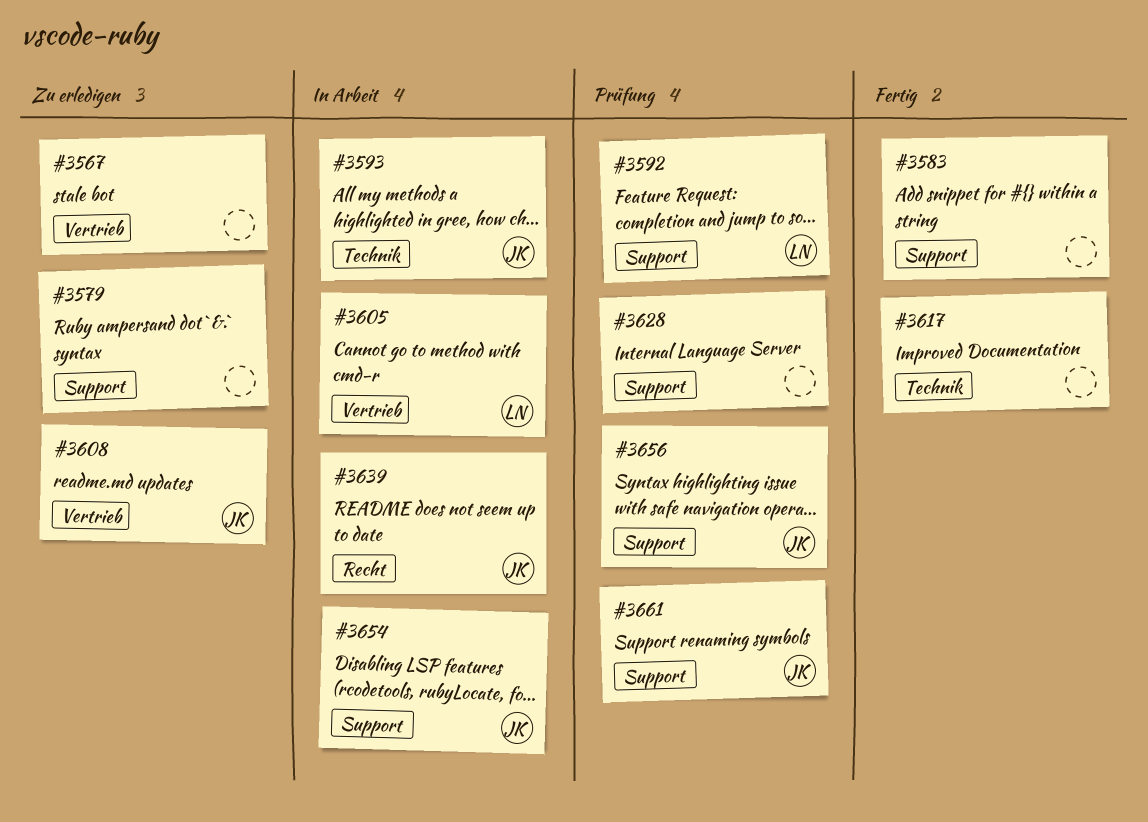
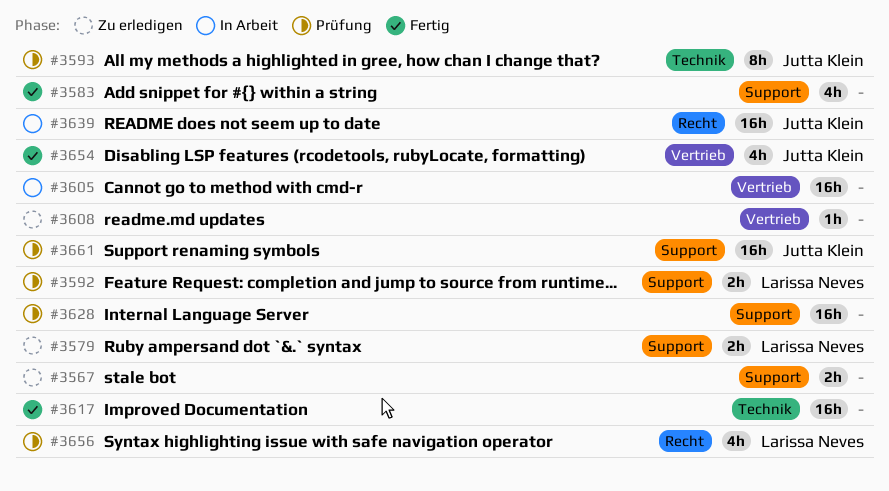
#3567, label: Vertrieb -> Support
#3579, owner: none -> Larissa Neves
#3593, status: In Arbeit -> Prüfung
#3605, owner: Larissa Neves -> none
#3608, owner: Jutta Klein -> none
#3654, status: In Arbeit -> Fertig
#3654, label: Support -> Vertrieb
#3656, owner: Jutta Klein -> Larissa Neves
#3656, label: Support -> Recht

